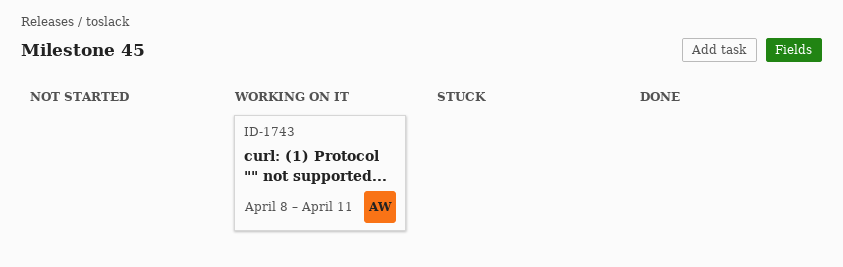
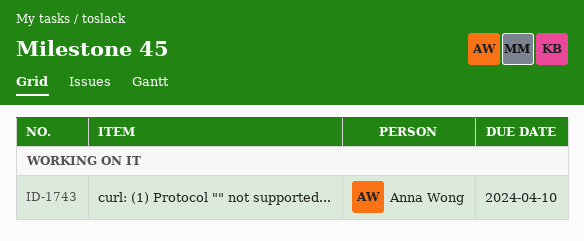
ID-1743, due: Apr 11 -> Apr 10

